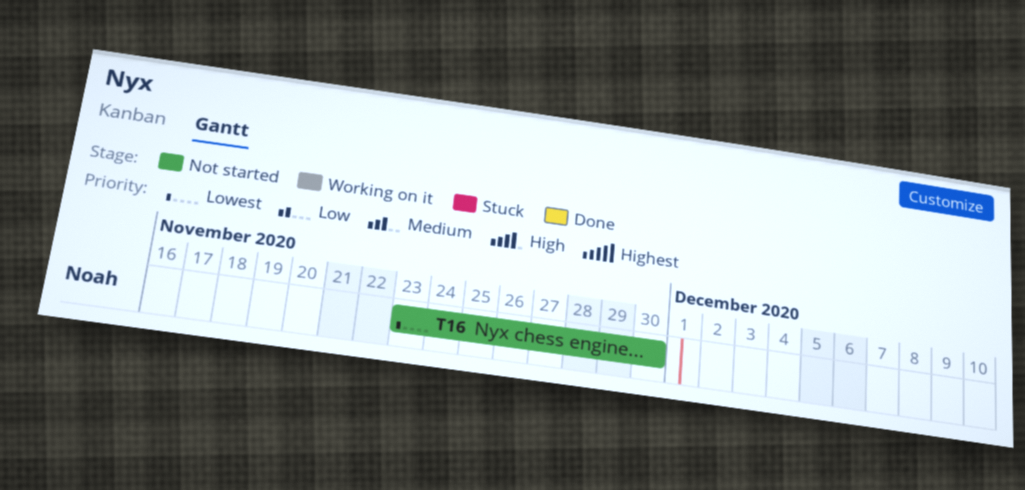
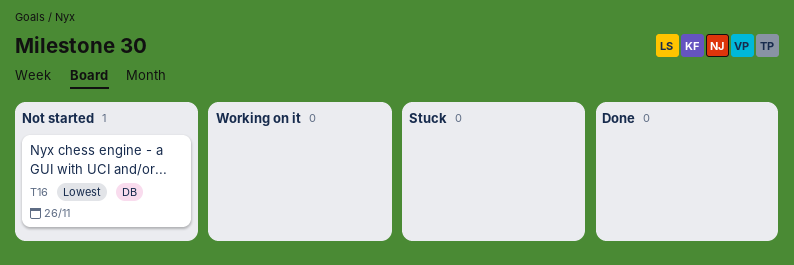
T16, due: Nov 30 -> Nov 26

